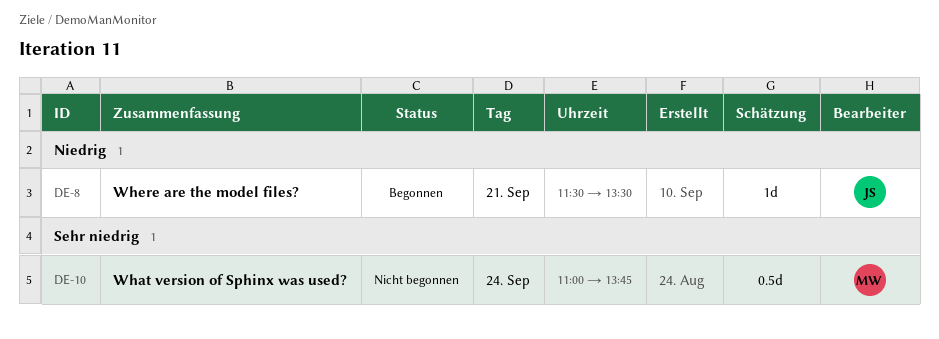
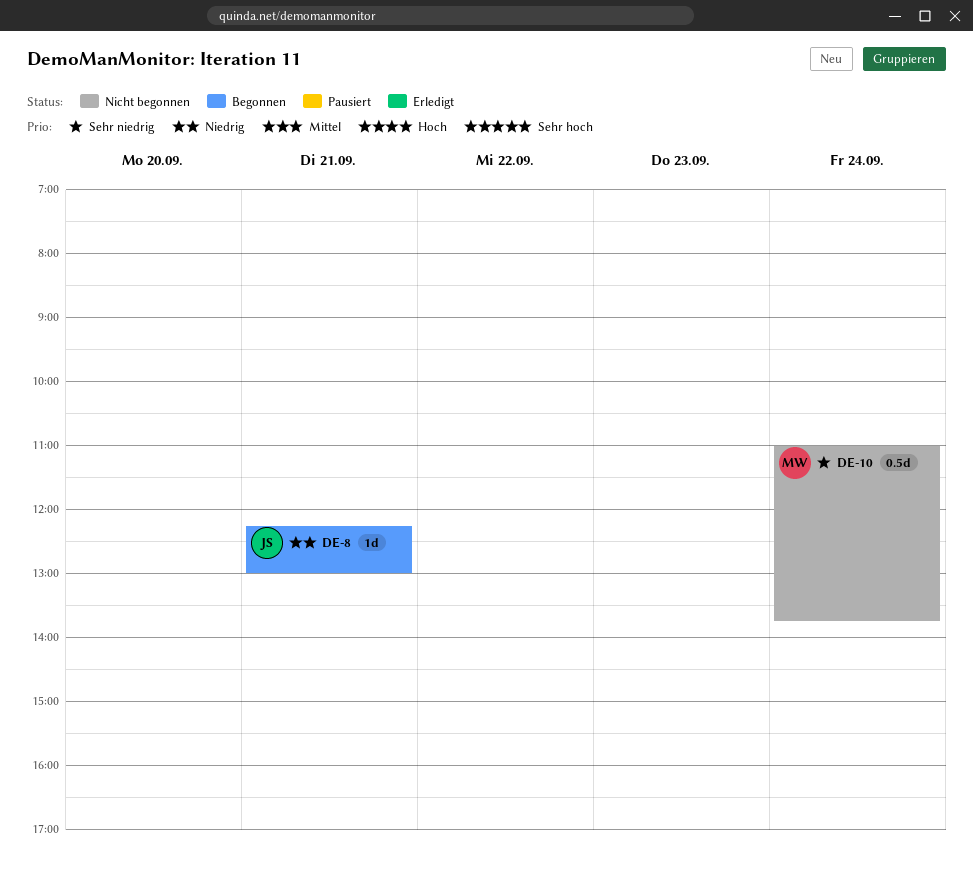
DE-8, begins: 11:30 -> 12:15
DE-8, ends: 13:30 -> 13:00

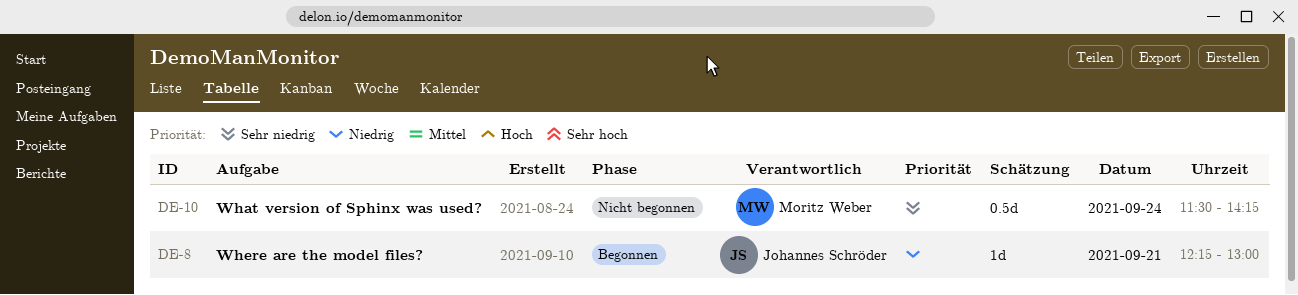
DE-10, begins: 11:00 -> 11:30
DE-10, ends: 13:45 -> 14:15

